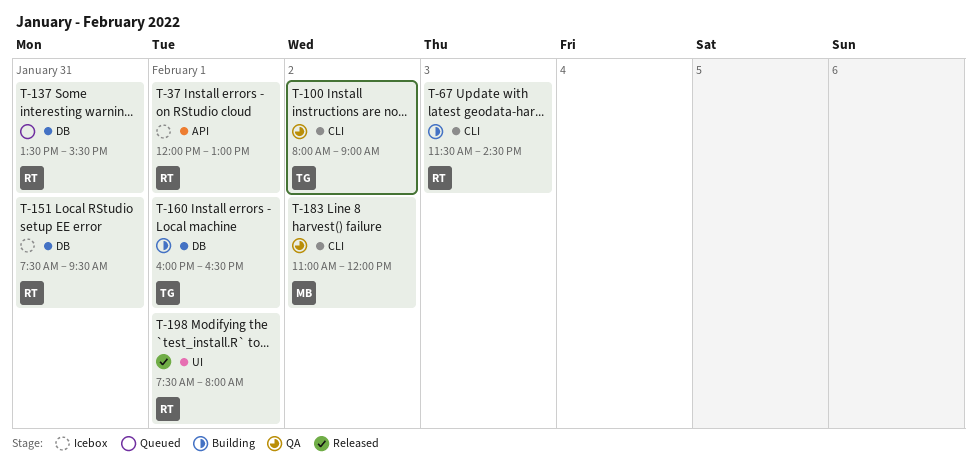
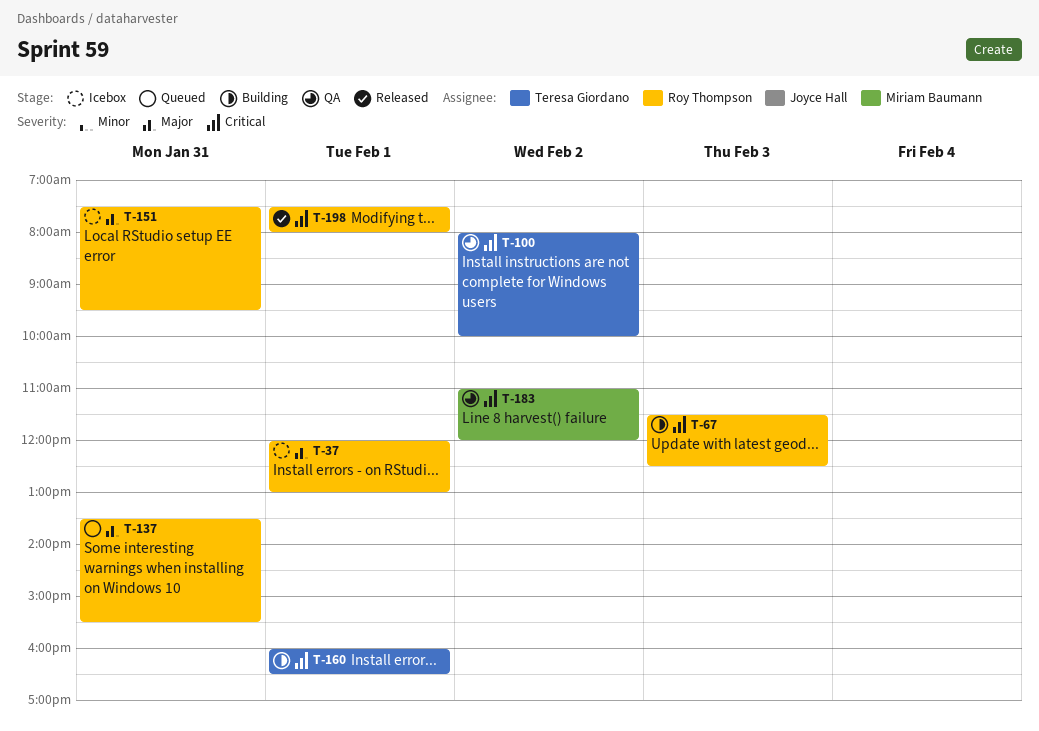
T-67, ends: 14:30 -> 12:30
T-100, ends: 09:00 -> 10:00

